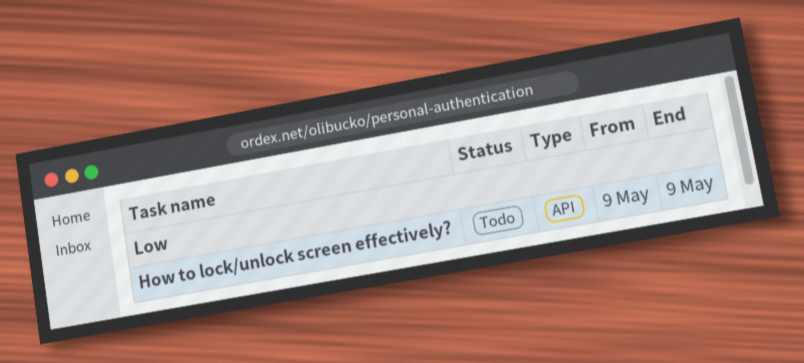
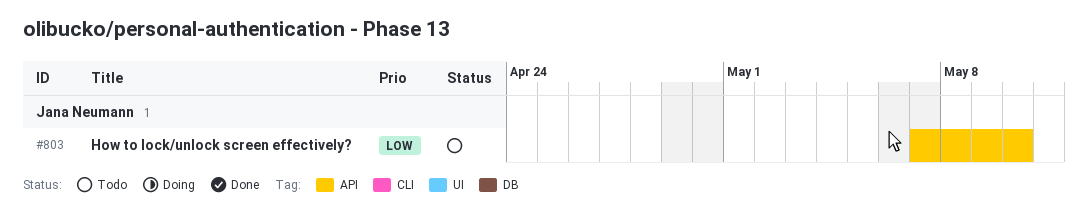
How to lock/unlock screen effectively?, start: May 9 -> May 7
How to lock/unlock screen effectively?, due: May 9 -> May 10

